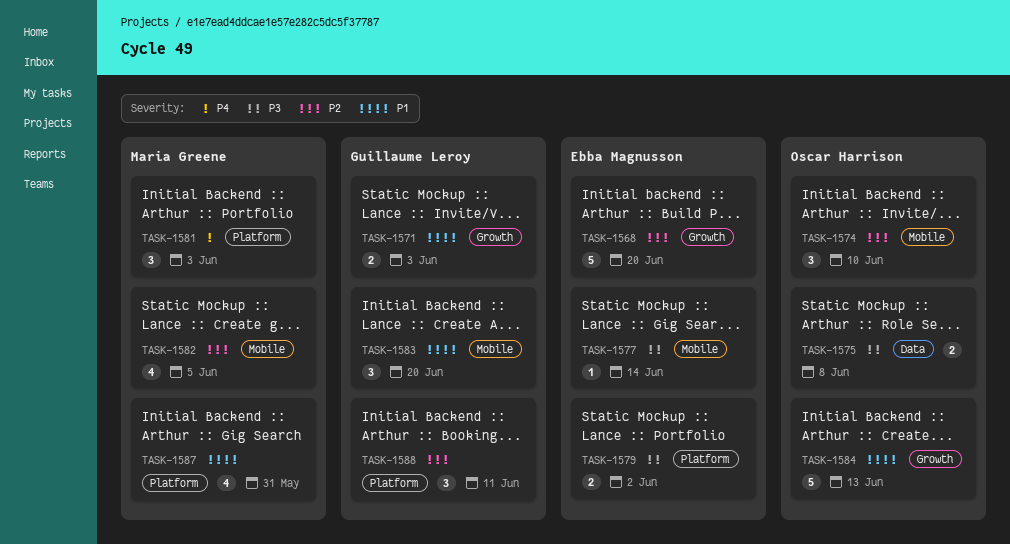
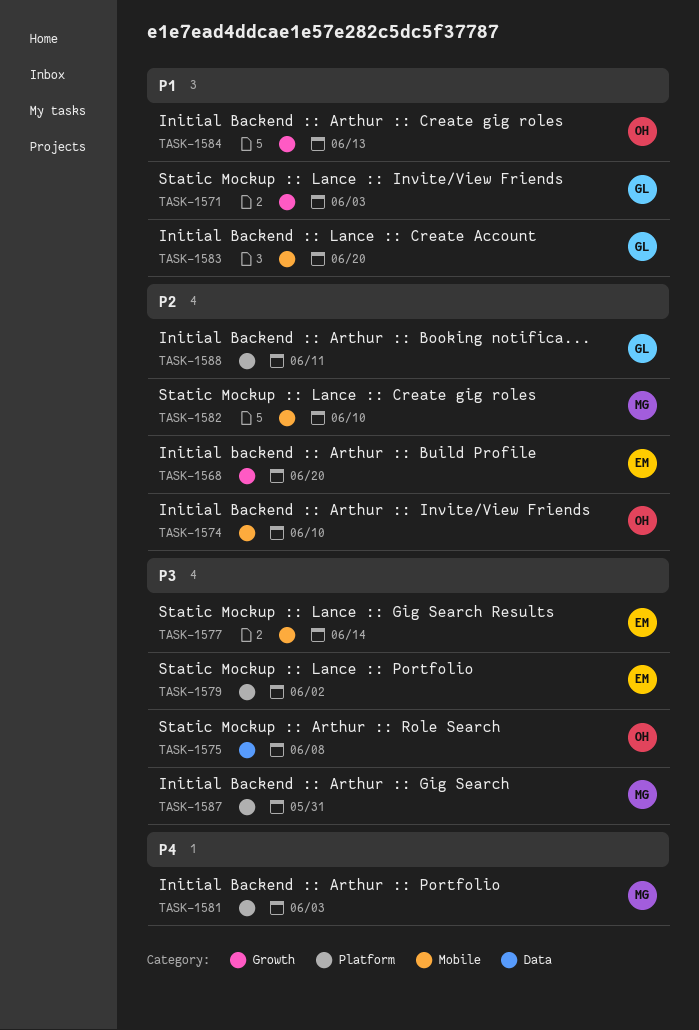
TASK-1582, due: Jun 5 -> Jun 10
TASK-1587, priority: P1 -> P3

